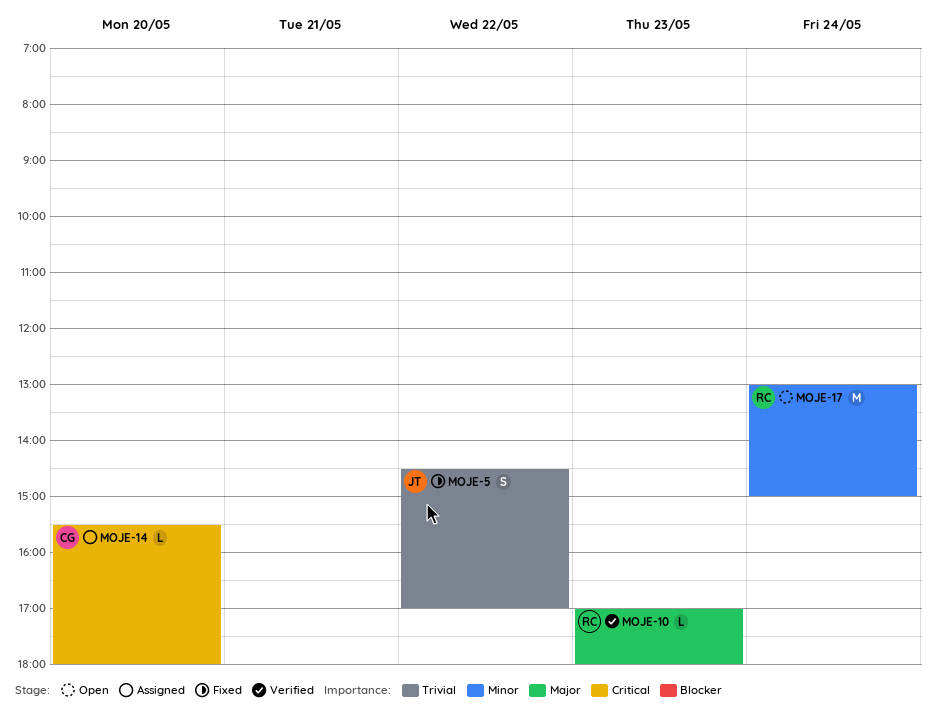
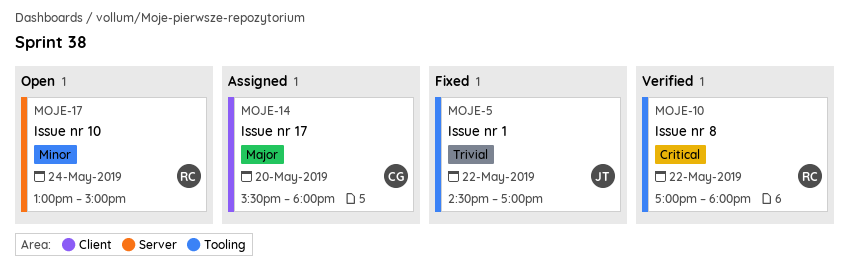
MOJE-10, priority: Major -> Critical
MOJE-10, day: May 23 -> May 22
MOJE-14, priority: Critical -> Major

